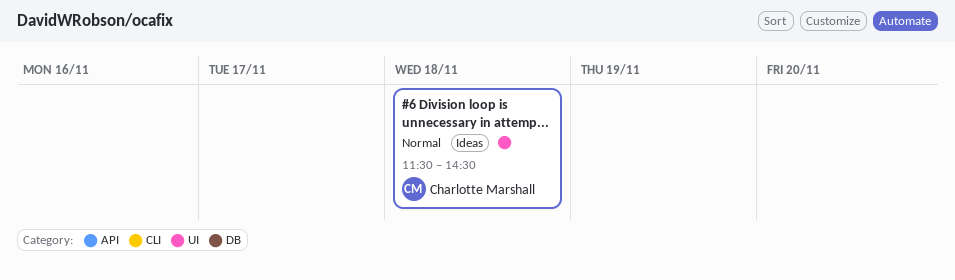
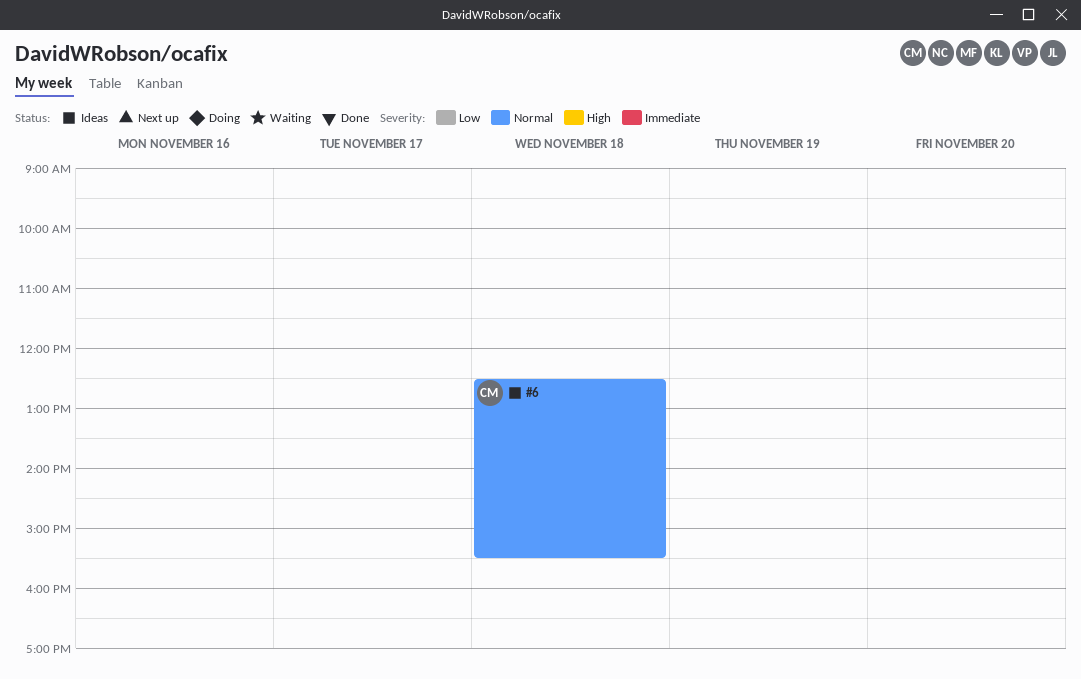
#6, begins: 11:30 -> 12:30
#6, ends: 14:30 -> 15:30

